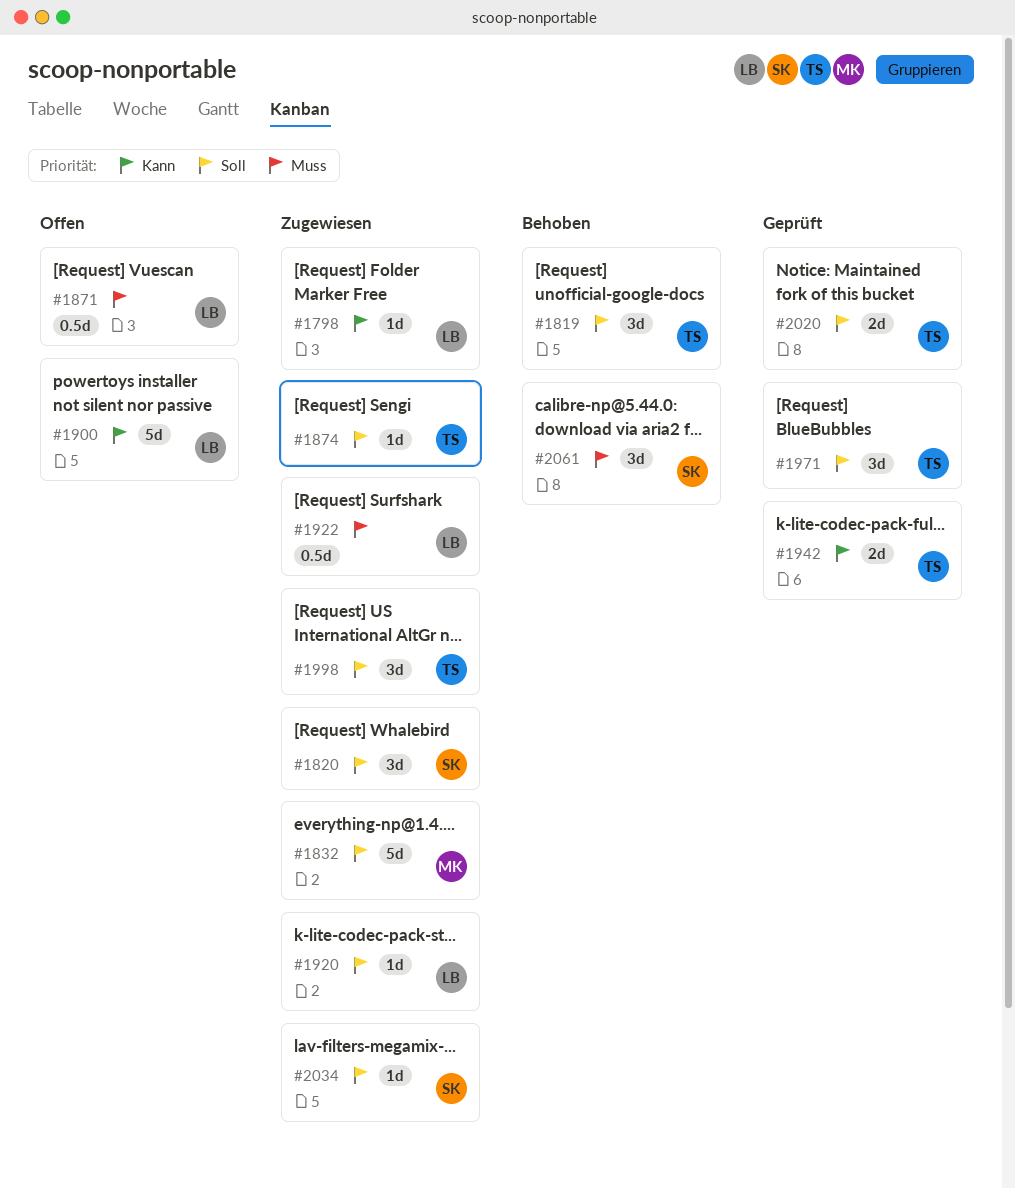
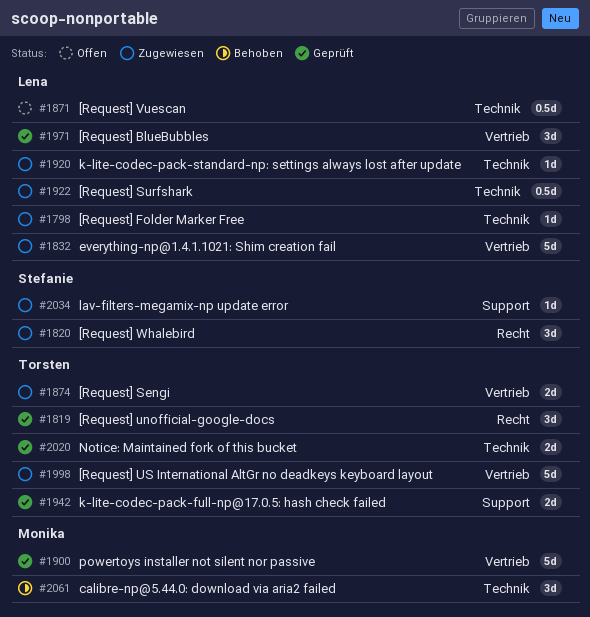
#1819, status: Behoben -> Geprüft
#1832, owner: Monika -> Lena
#1874, estimate: 1d -> 2d
#1900, status: Offen -> Geprüft
#1900, owner: Lena -> Monika
#1971, owner: Torsten -> Lena
#1998, estimate: 3d -> 5d
#2061, owner: Stefanie -> Monika

